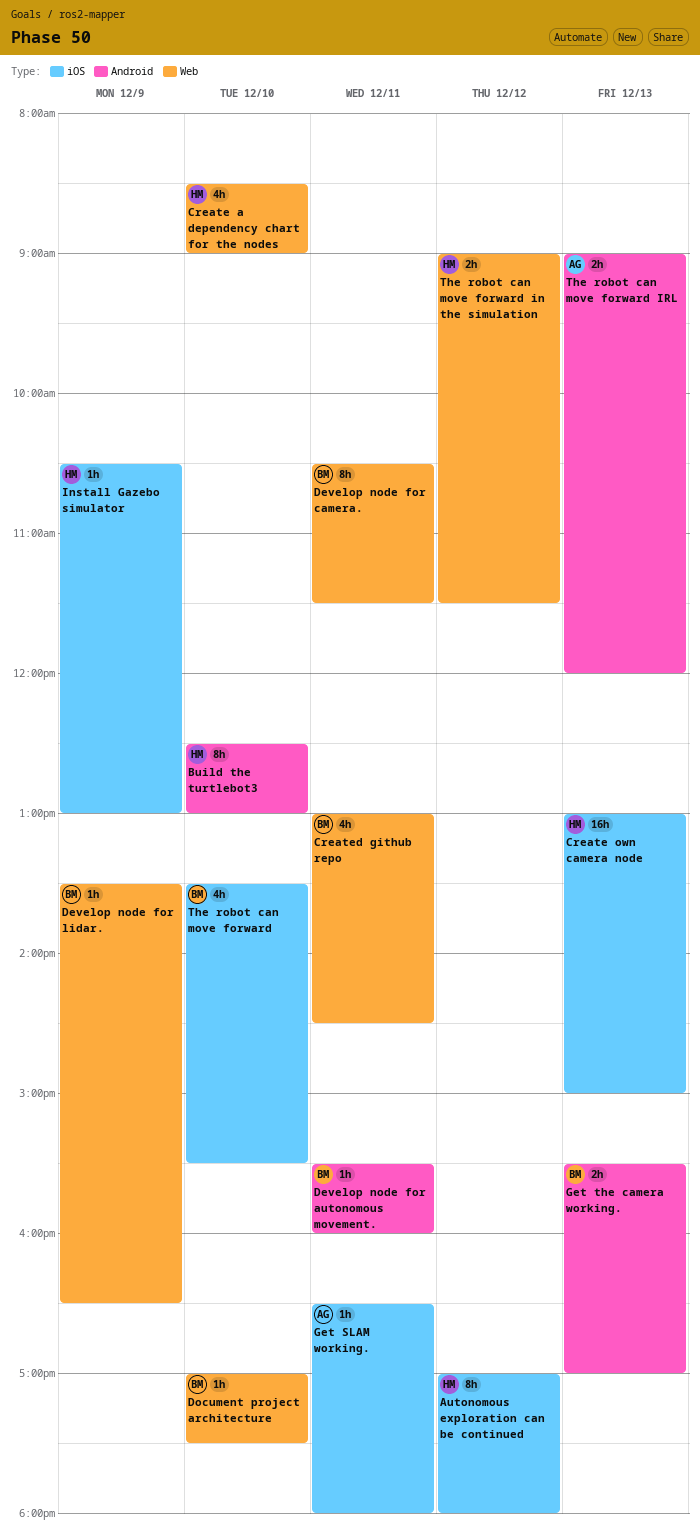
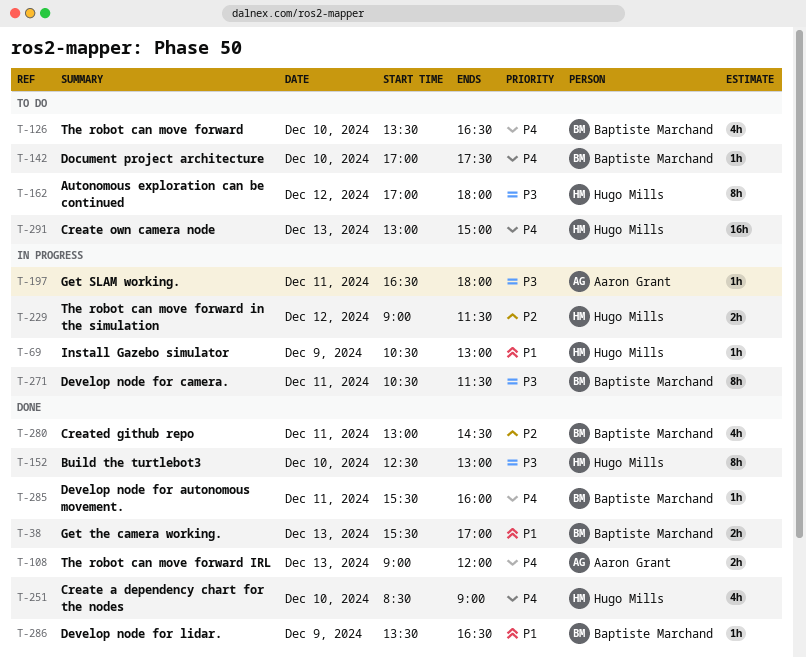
The robot can move forward, ends: 15:30 -> 16:30

